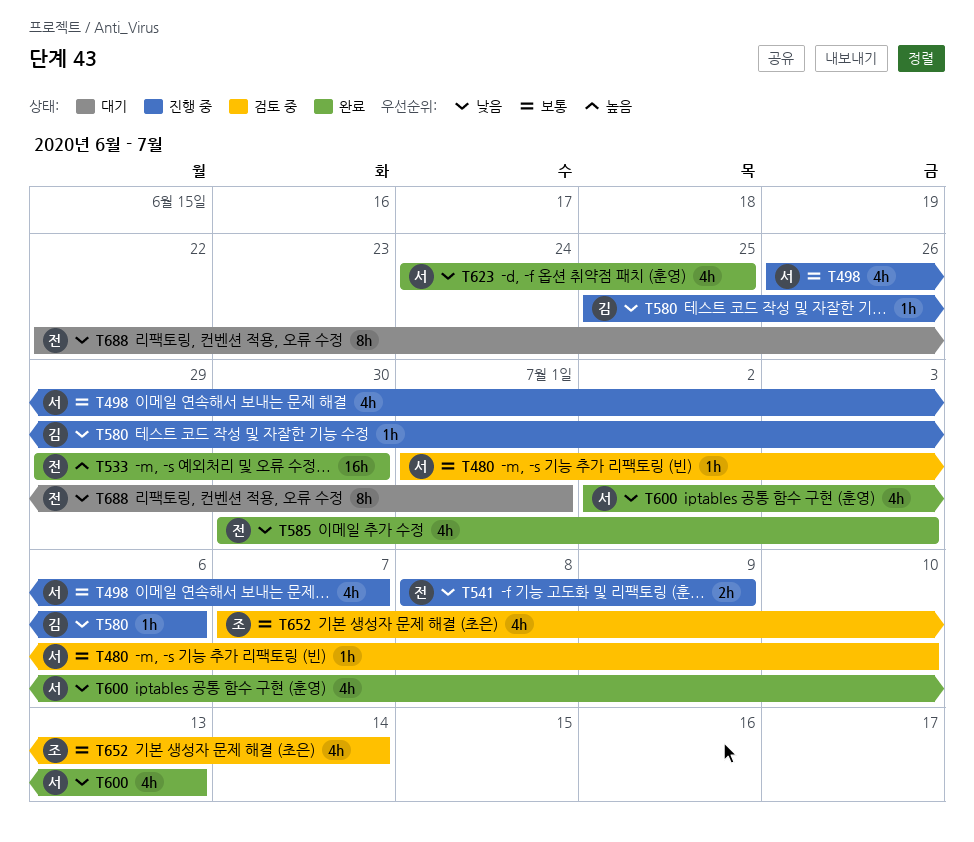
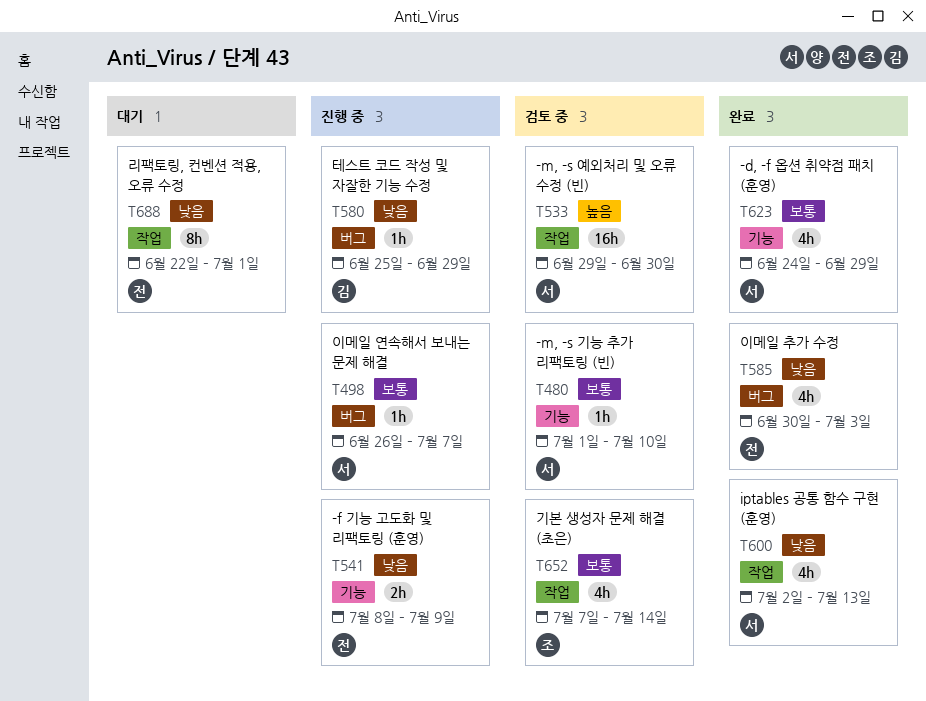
T498, estimate: 4h -> 1h
T533, status: 완료 -> 검토 중
T533, owner: 전 -> 서
T580, due: Jul 6 -> Jun 29
T623, priority: 낮음 -> 보통
T623, due: Jun 25 -> Jun 29

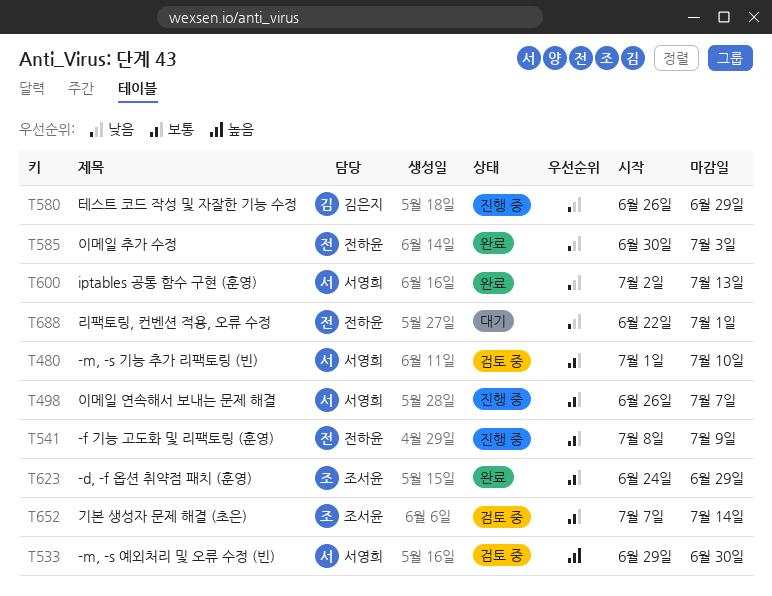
T541, priority: 낮음 -> 보통
T580, start: Jun 25 -> Jun 26
T623, owner: 서영희 -> 조서윤

